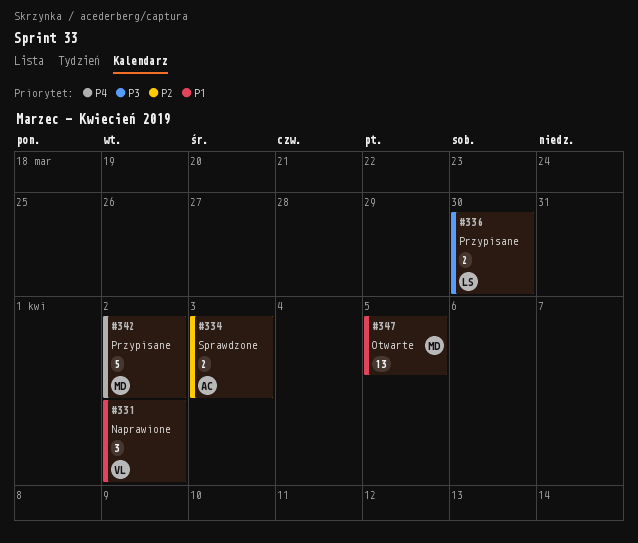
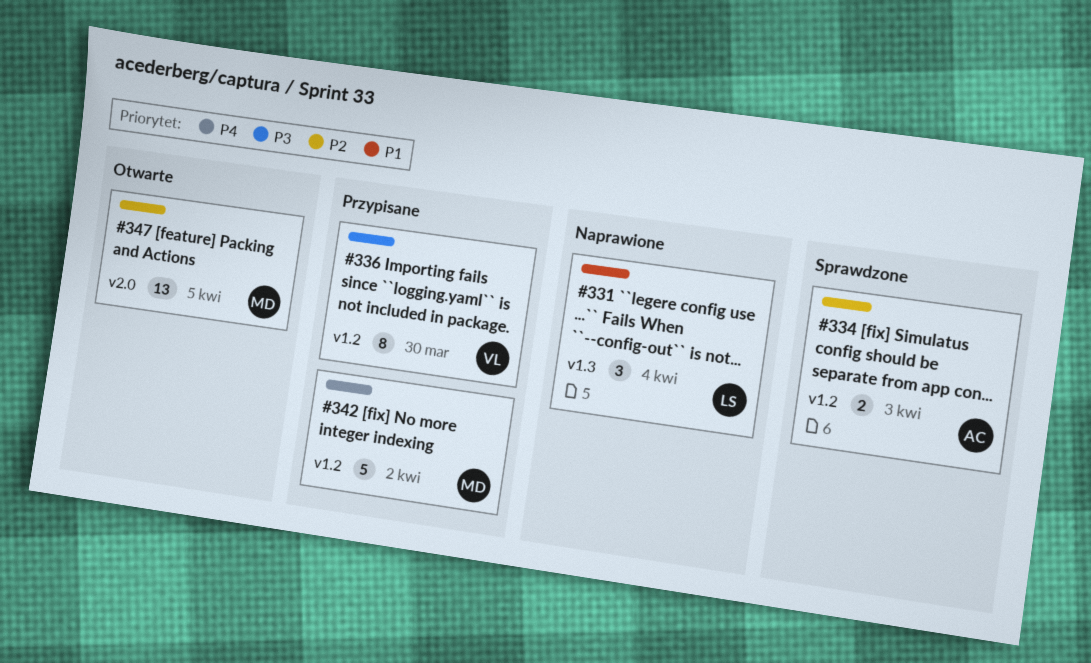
#331, owner: VL -> LS
#331, due: Apr 2 -> Apr 4
#336, owner: LS -> VL
#336, estimate: 2 -> 8
#347, priority: P1 -> P2

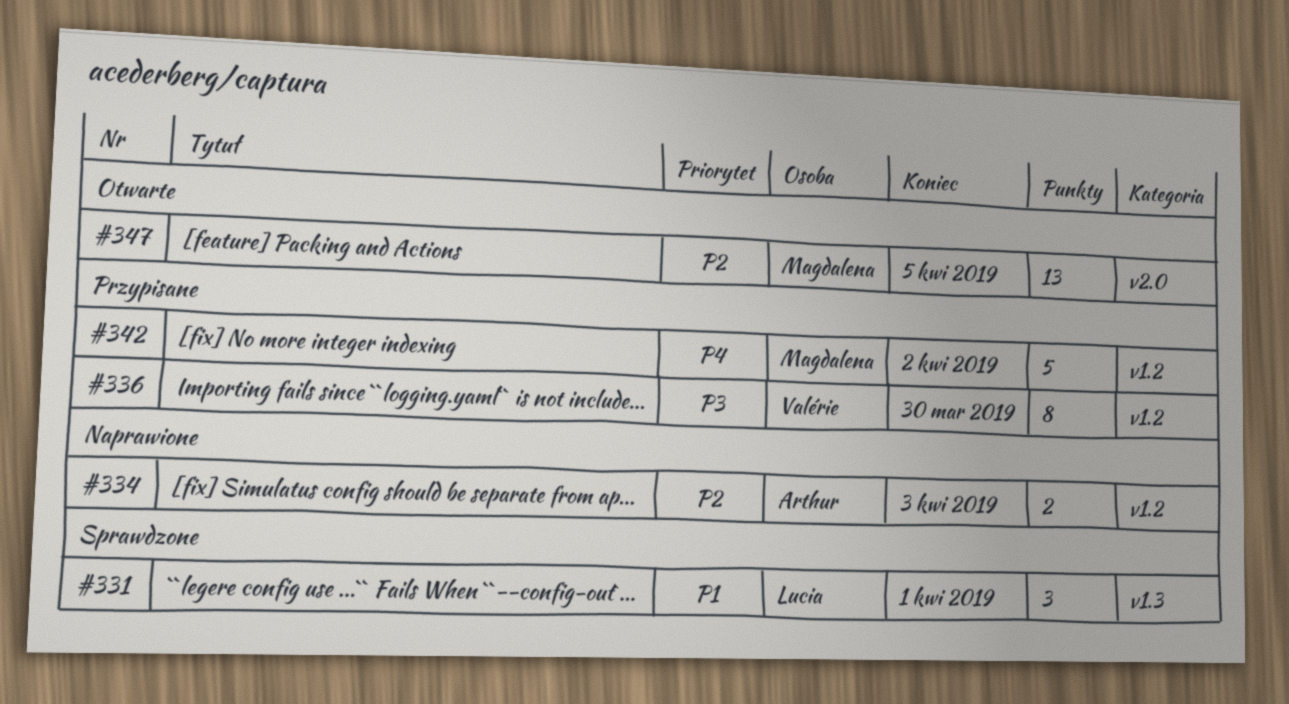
#331, status: Naprawione -> Sprawdzone
#331, due: Apr 4 -> Apr 1
#334, status: Sprawdzone -> Naprawione

